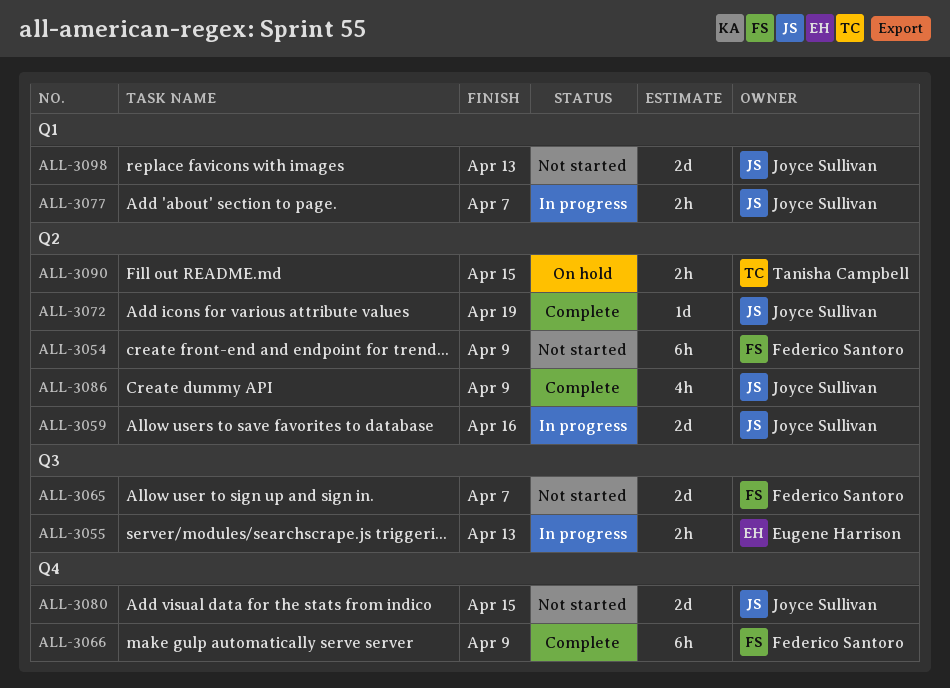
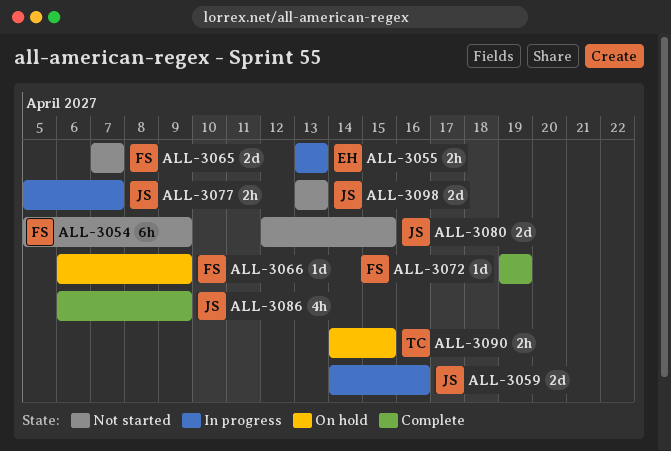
ALL-3066, status: Complete -> On hold
ALL-3066, estimate: 6h -> 1d
ALL-3072, owner: Joyce Sullivan -> Federico Santoro

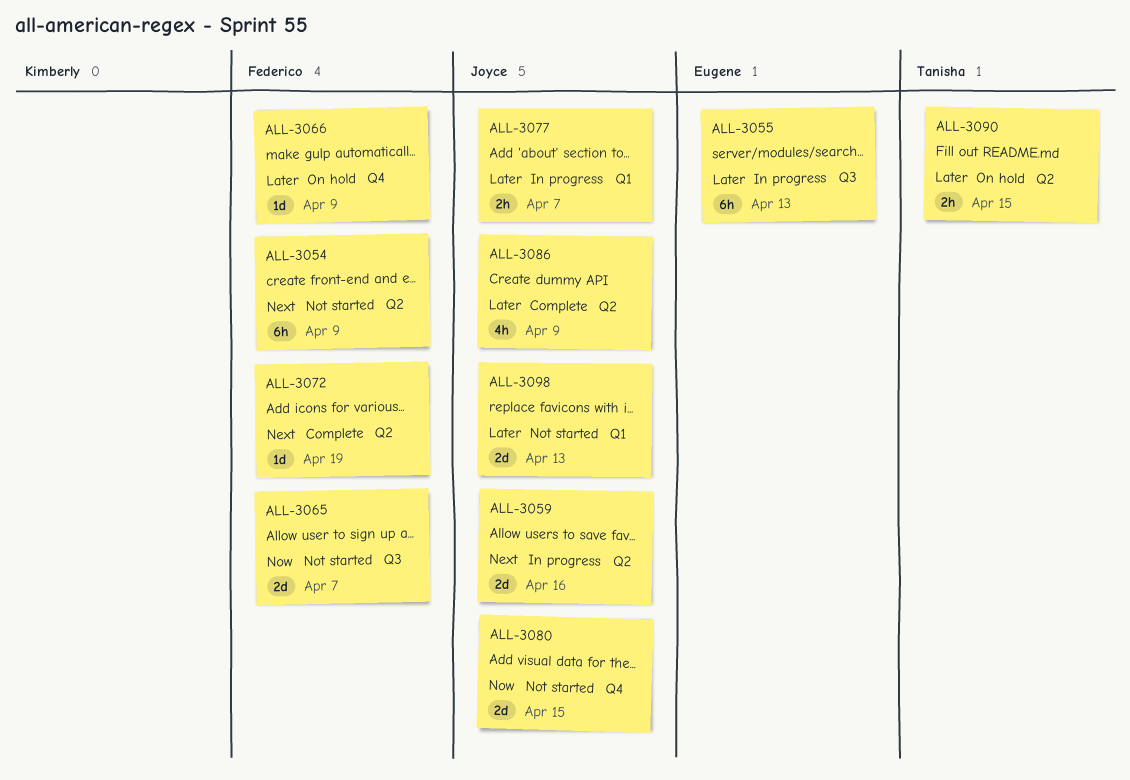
ALL-3055, estimate: 2h -> 6h

